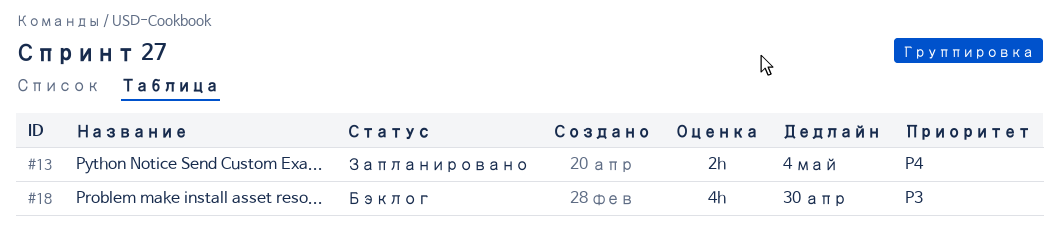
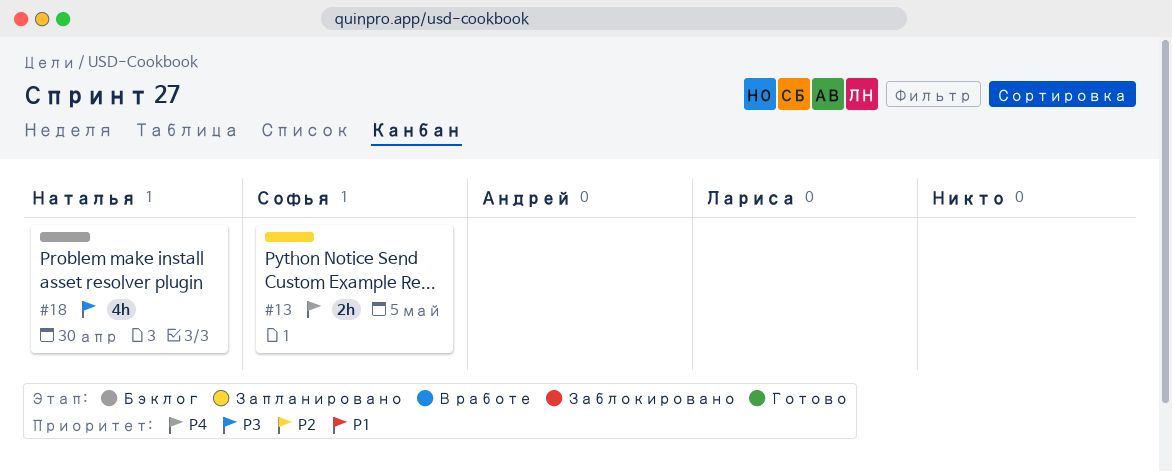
#13, due: May 4 -> May 5

